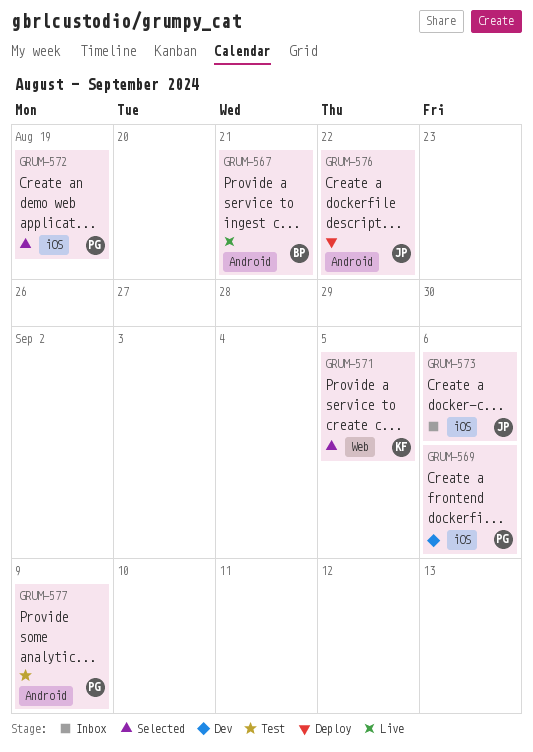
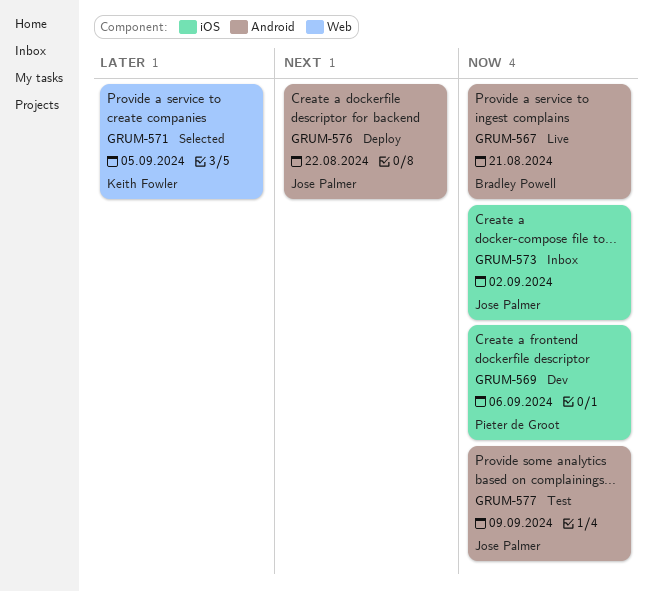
GRUM-572: present -> none
GRUM-573, due: Sep 6 -> Sep 2
GRUM-577, owner: Pieter de Groot -> Jose Palmer

